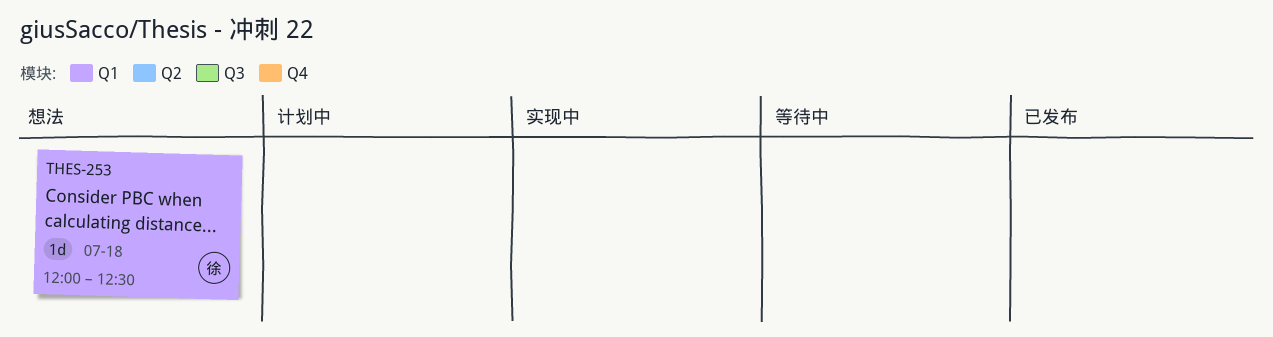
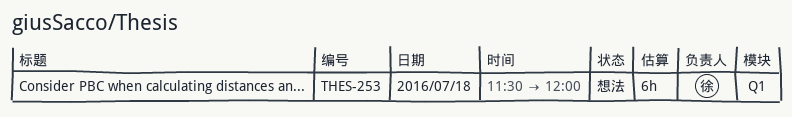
THES-253, estimate: 1d -> 6h
THES-253, begins: 12:00 -> 11:30
THES-253, ends: 12:30 -> 12:00

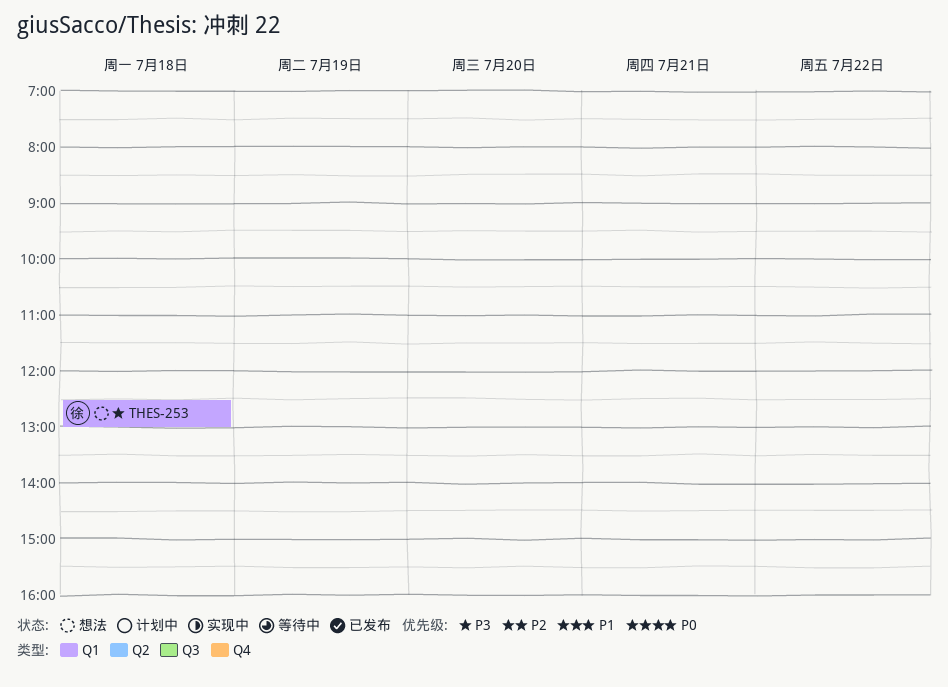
THES-253, begins: 11:30 -> 12:30
THES-253, ends: 12:00 -> 13:00

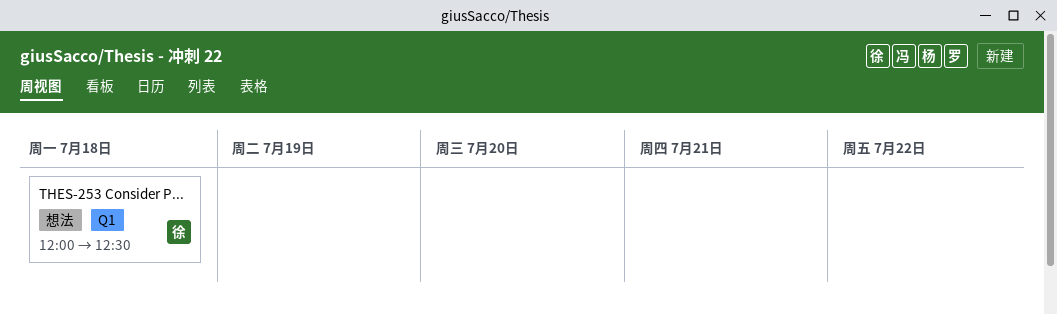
THES-253, begins: 12:30 -> 12:00
THES-253, ends: 13:00 -> 12:30

